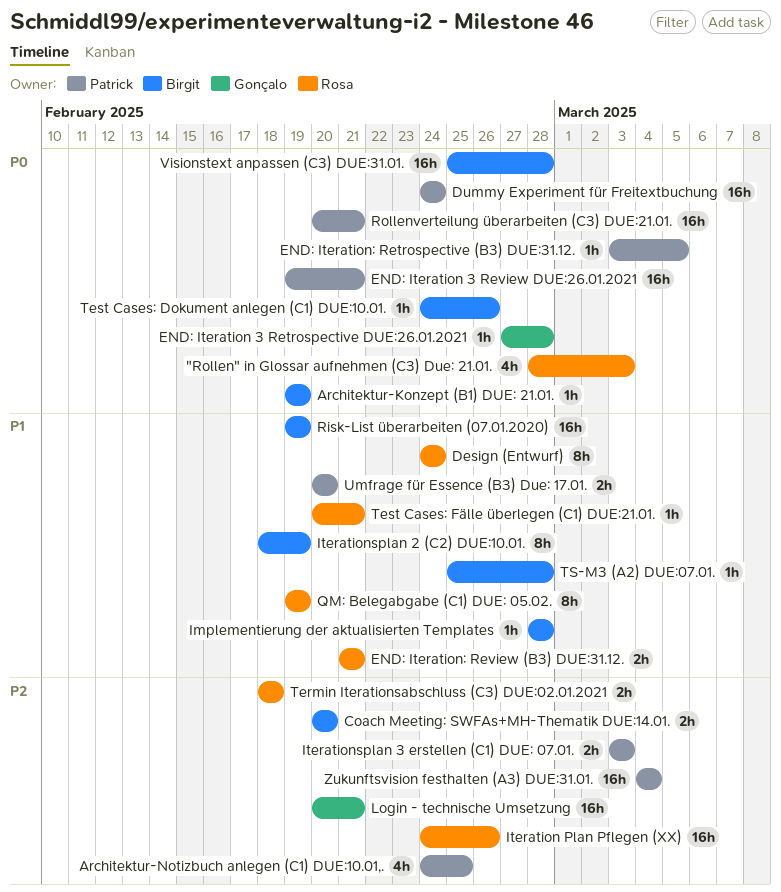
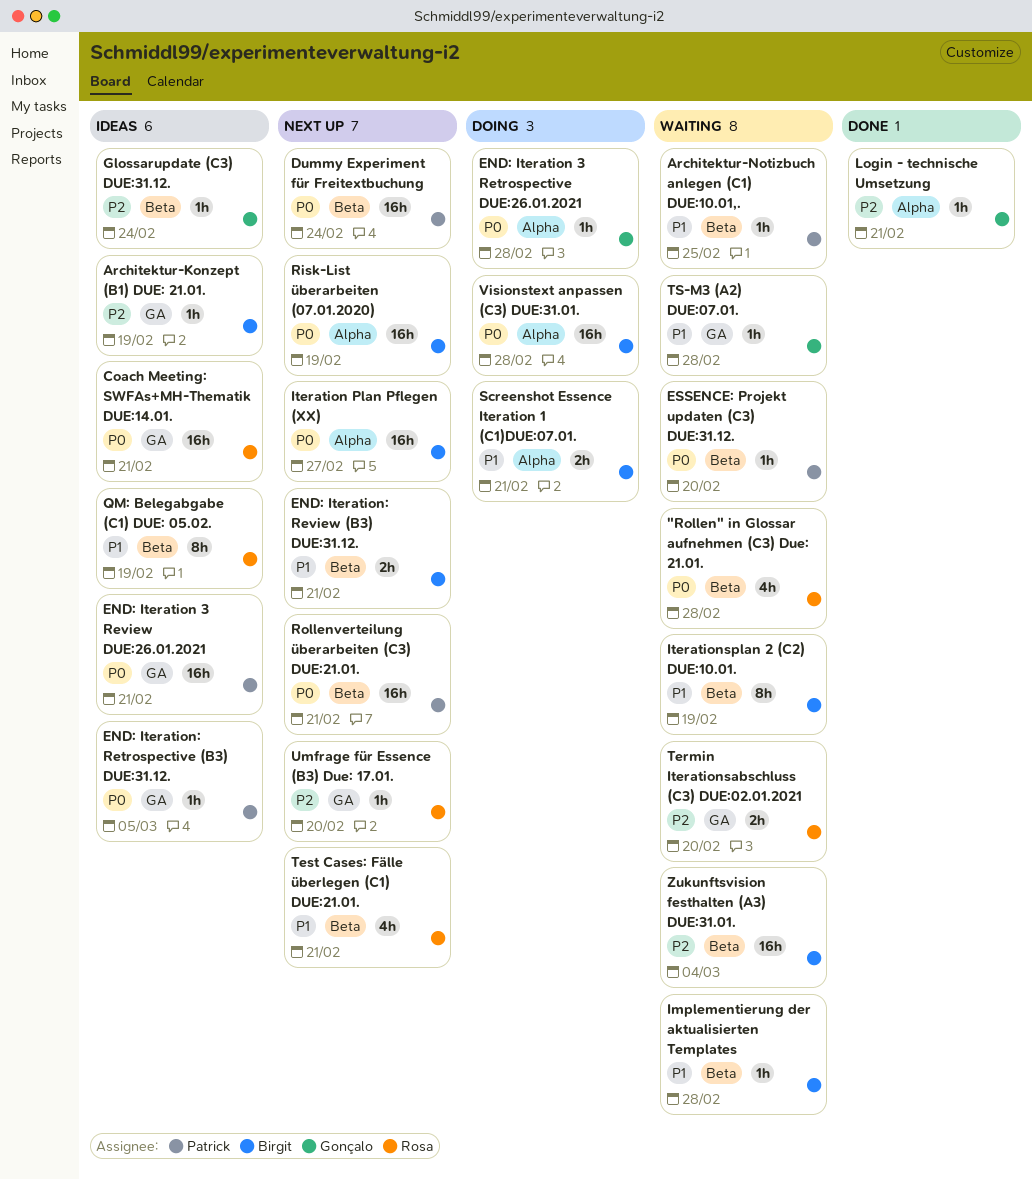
"Rollen" in Glossar aufnehmen (C3) Due: 21.01., due: Mar 3 -> Feb 28
Architektur-Konzept (B1) DUE: 21.01., priority: P0 -> P2
Architektur-Notizbuch anlegen (C1) DUE:10.01,., priority: P2 -> P1
Architektur-Notizbuch anlegen (C1) DUE:10.01,., estimate: 4h -> 1h
Coach Meeting: SWFAs+MH-Thematik DUE:14.01., owner: Birgit -> Rosa
Coach Meeting: SWFAs+MH-Thematik DUE:14.01., priority: P2 -> P0
Coach Meeting: SWFAs+MH-Thematik DUE:14.01., estimate: 2h -> 16h
Coach Meeting: SWFAs+MH-Thematik DUE:14.01., due: Feb 20 -> Feb 21
Design (Entwurf): present -> none
END: Iteration: Review (B3) DUE:31.12., owner: Rosa -> Birgit
ESSENCE: Projekt updaten (C3) DUE:31.12.: none -> present
Glossarupdate (C3) DUE:31.12.: none -> present
Iteration Plan Pflegen (XX), owner: Rosa -> Birgit
Iteration Plan Pflegen (XX), priority: P2 -> P0
Iteration Plan Pflegen (XX), due: Feb 26 -> Feb 27
Iterationsplan 3 erstellen (C1) DUE: 07.01.: present -> none
Login - technische Umsetzung, estimate: 16h -> 1h
Risk-List überarbeiten (07.01.2020), priority: P1 -> P0
Screenshot Essence Iteration 1 (C1)DUE:07.01.: none -> present
Termin Iterationsabschluss (C3) DUE:02.01.2021, due: Feb 18 -> Feb 20
Test Cases: Dokument anlegen (C1) DUE:10.01.: present -> none
Test Cases: Fälle überlegen (C1) DUE:21.01., estimate: 1h -> 4h
TS-M3 (A2) DUE:07.01., owner: Birgit -> Gonçalo
Umfrage für Essence (B3) Due: 17.01., owner: Patrick -> Rosa
Umfrage für Essence (B3) Due: 17.01., priority: P1 -> P2
Umfrage für Essence (B3) Due: 17.01., estimate: 2h -> 1h
Zukunftsvision festhalten (A3) DUE:31.01., owner: Patrick -> Birgit

